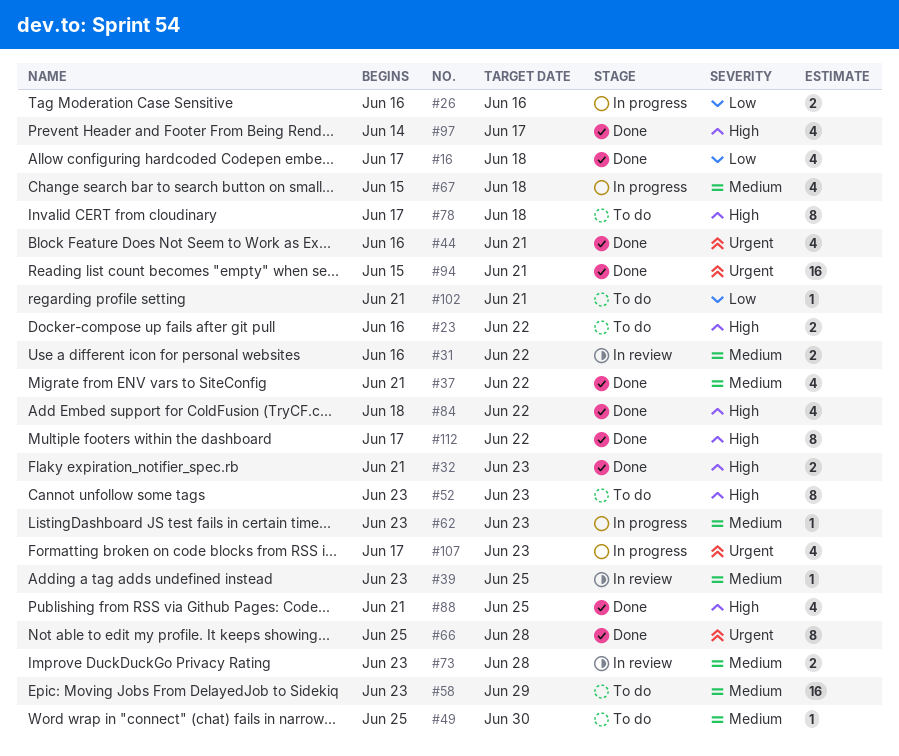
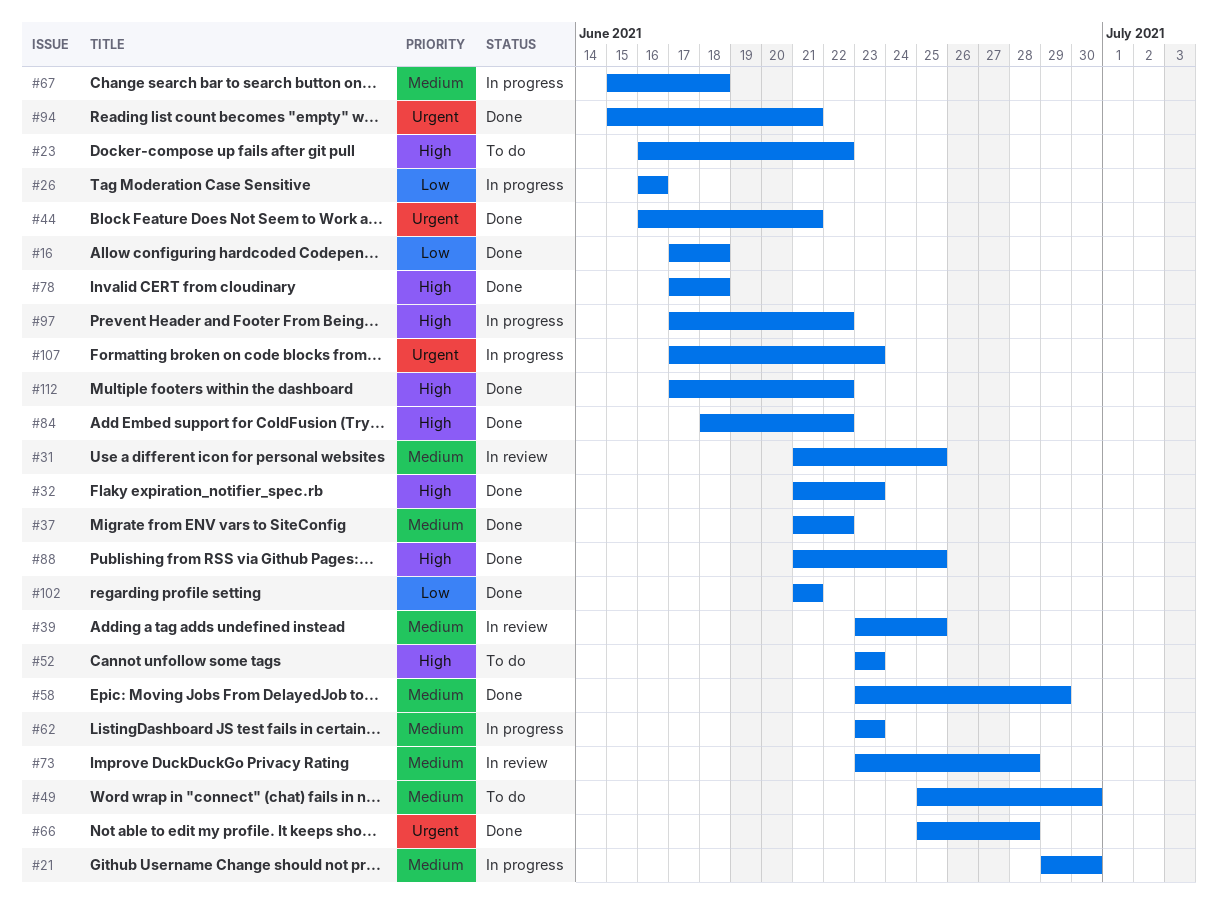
#21: none -> present
#31, start: Jun 16 -> Jun 21
#31, due: Jun 22 -> Jun 25
#58, status: To do -> Done
#78, status: To do -> Done
#97, status: Done -> In progress
#97, start: Jun 14 -> Jun 17
#97, due: Jun 17 -> Jun 22
#102, status: To do -> Done

